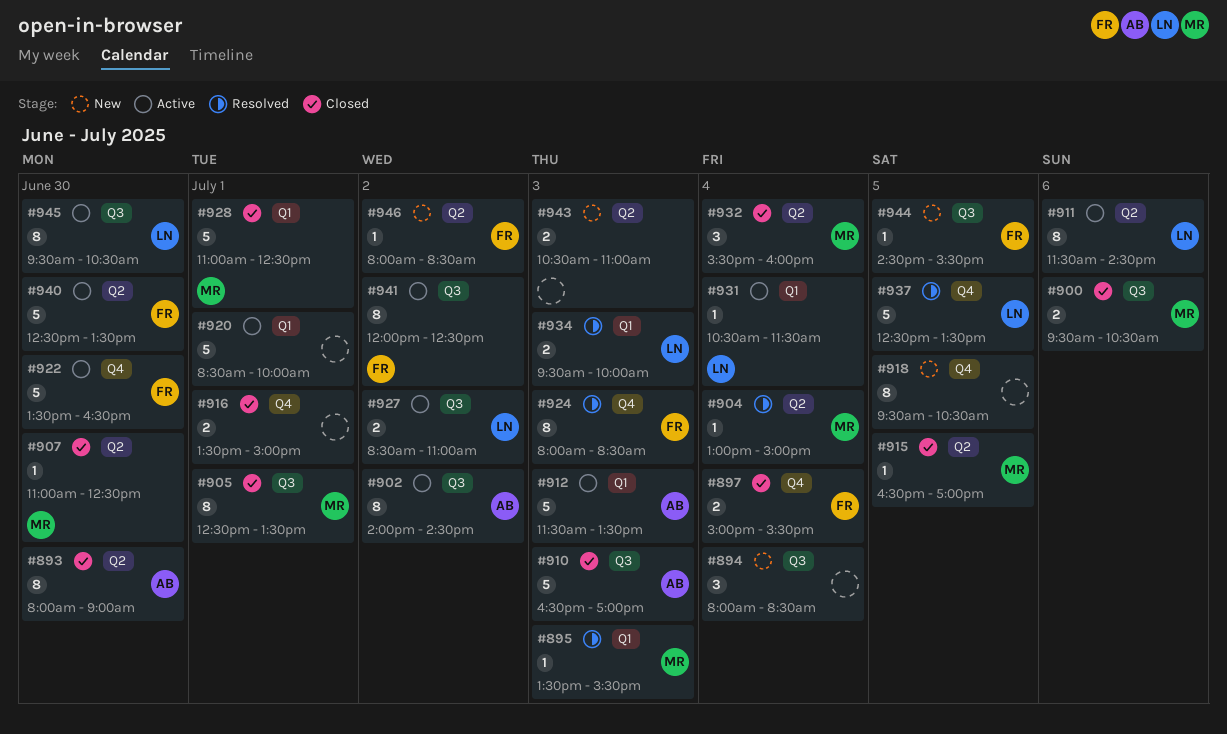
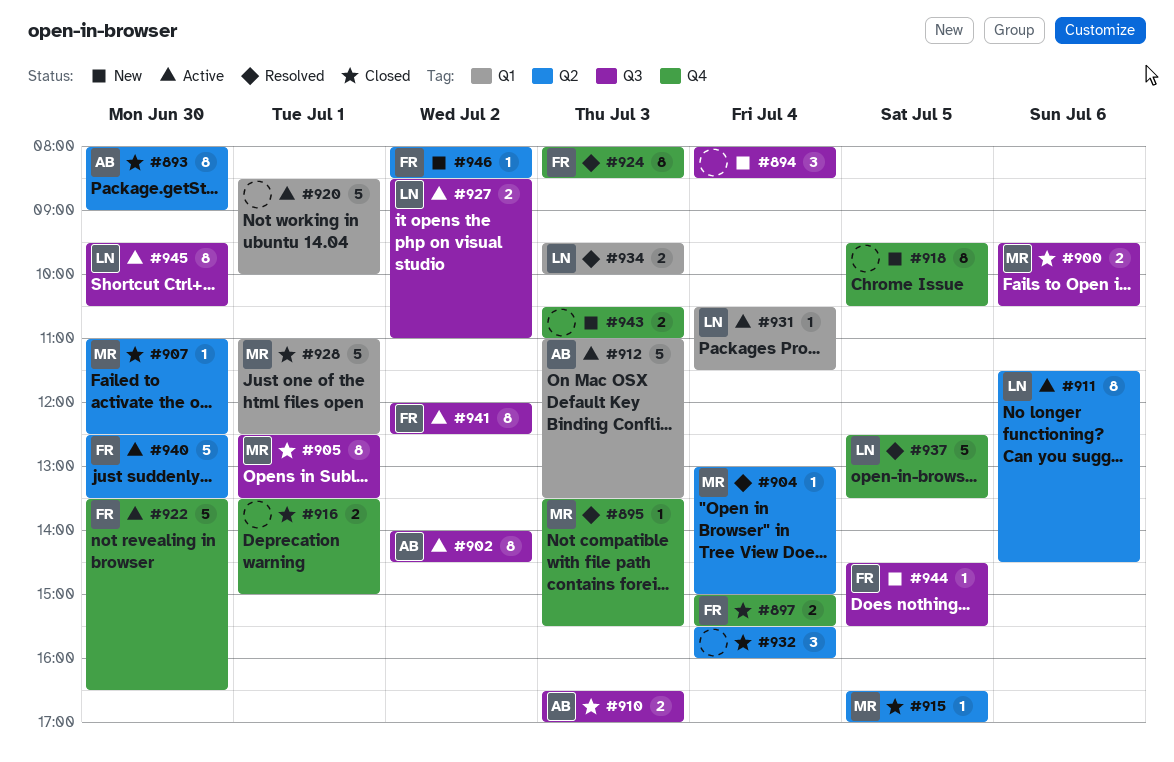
#895, label: Q1 -> Q4
#910, estimate: 5 -> 2
#912, begins: 11:30 -> 11:00
#932, owner: MR -> none
#943, label: Q2 -> Q4

